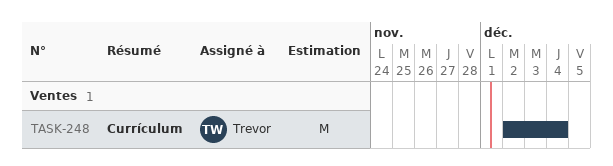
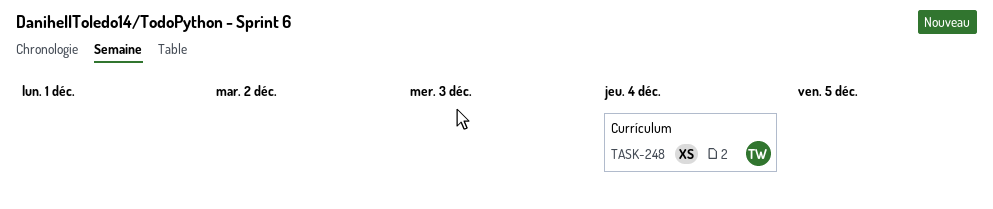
TASK-248, estimate: M -> XS

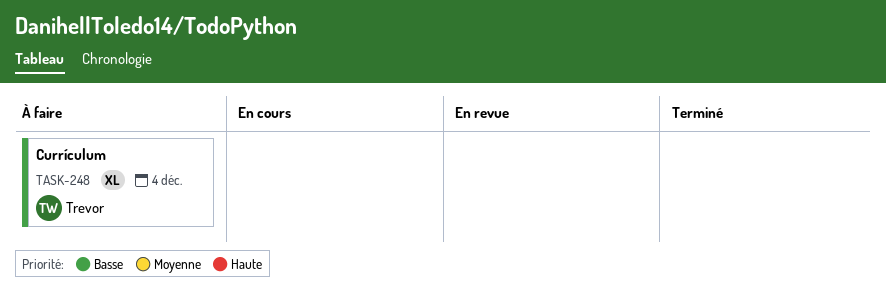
TASK-248, estimate: XS -> XL

